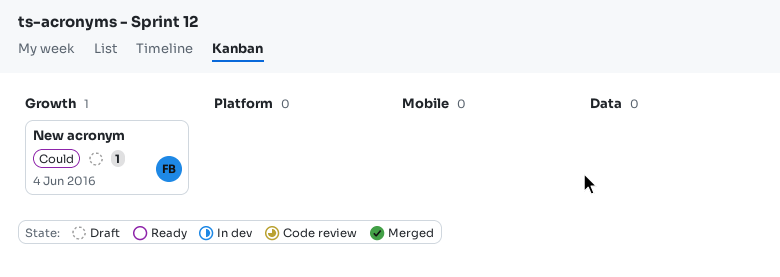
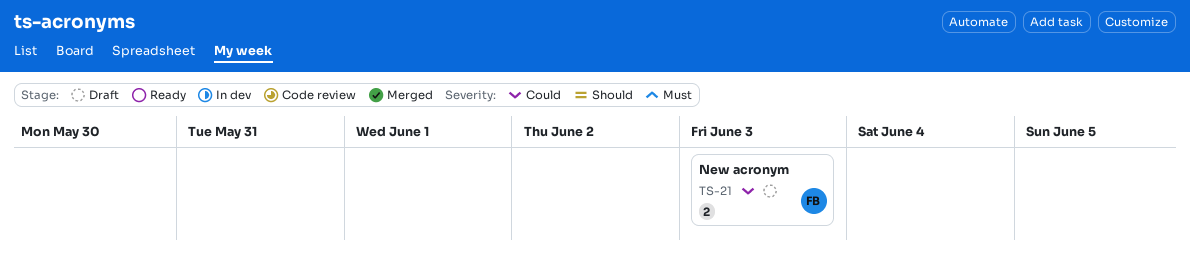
New acronym, estimate: 1 -> 2
New acronym, due: Jun 4 -> Jun 3

